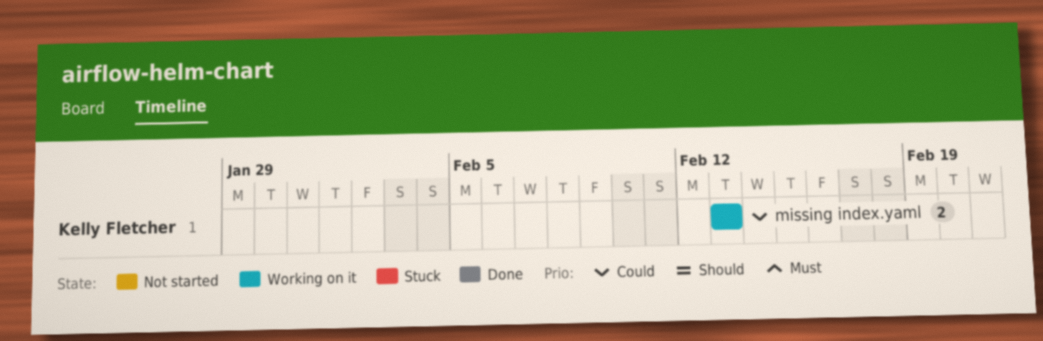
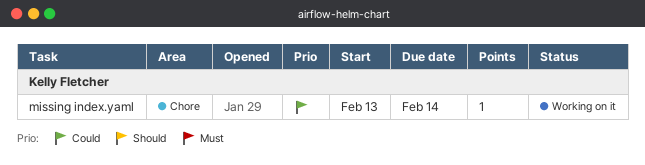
missing index.yaml, estimate: 2 -> 1
missing index.yaml, due: Feb 13 -> Feb 14

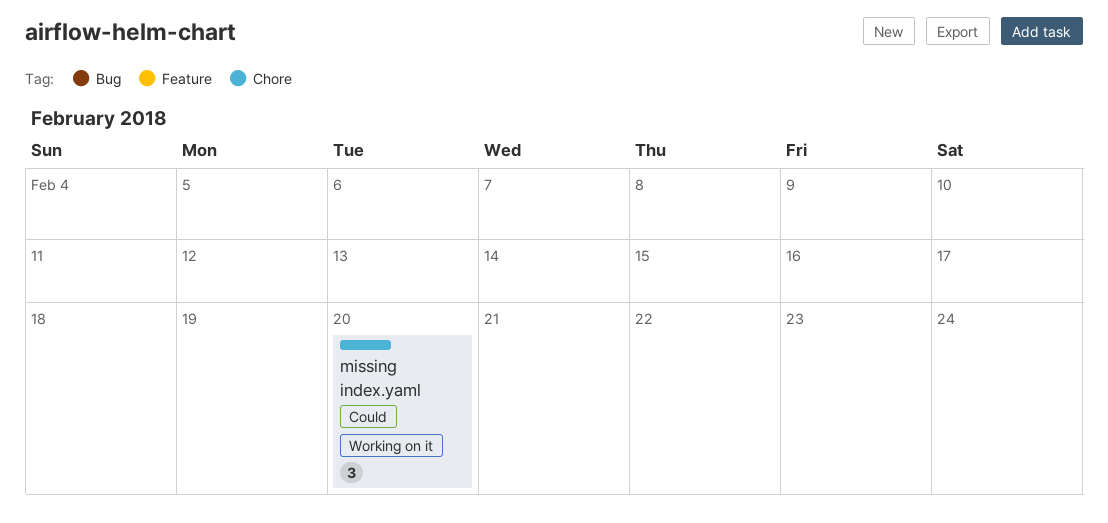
missing index.yaml, estimate: 1 -> 3
missing index.yaml, due: Feb 14 -> Feb 20

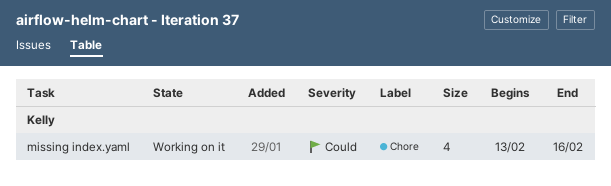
missing index.yaml, estimate: 3 -> 4
missing index.yaml, due: Feb 20 -> Feb 16

